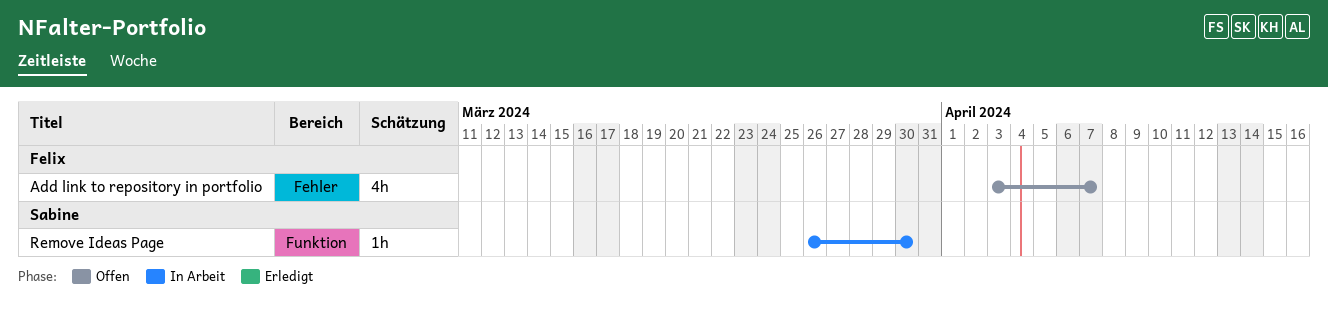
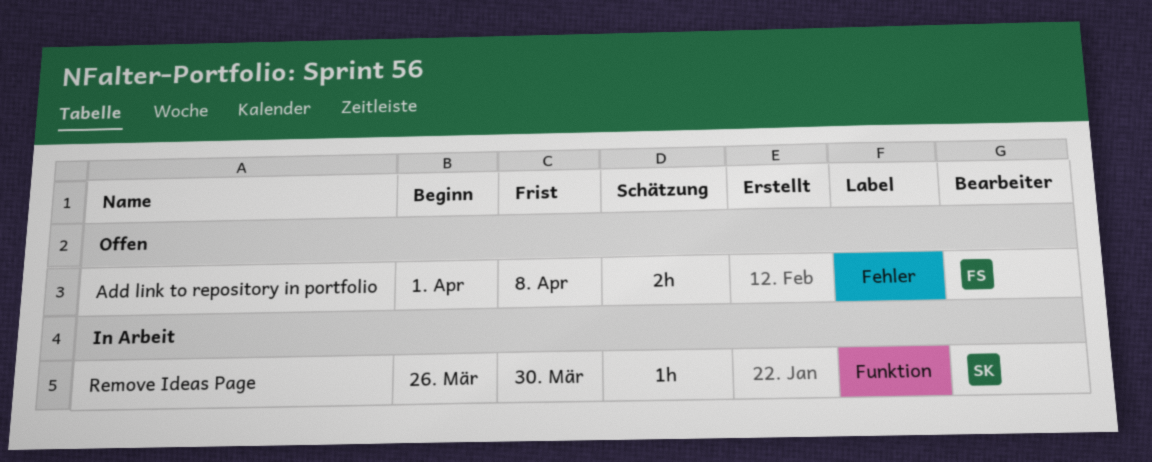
Add link to repository in portfolio, estimate: 4h -> 2h
Add link to repository in portfolio, start: Apr 3 -> Apr 1
Add link to repository in portfolio, due: Apr 7 -> Apr 8

